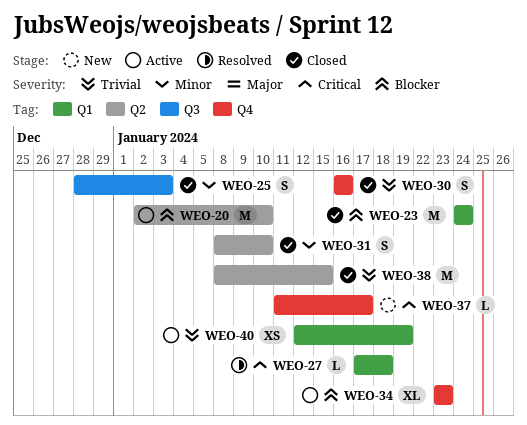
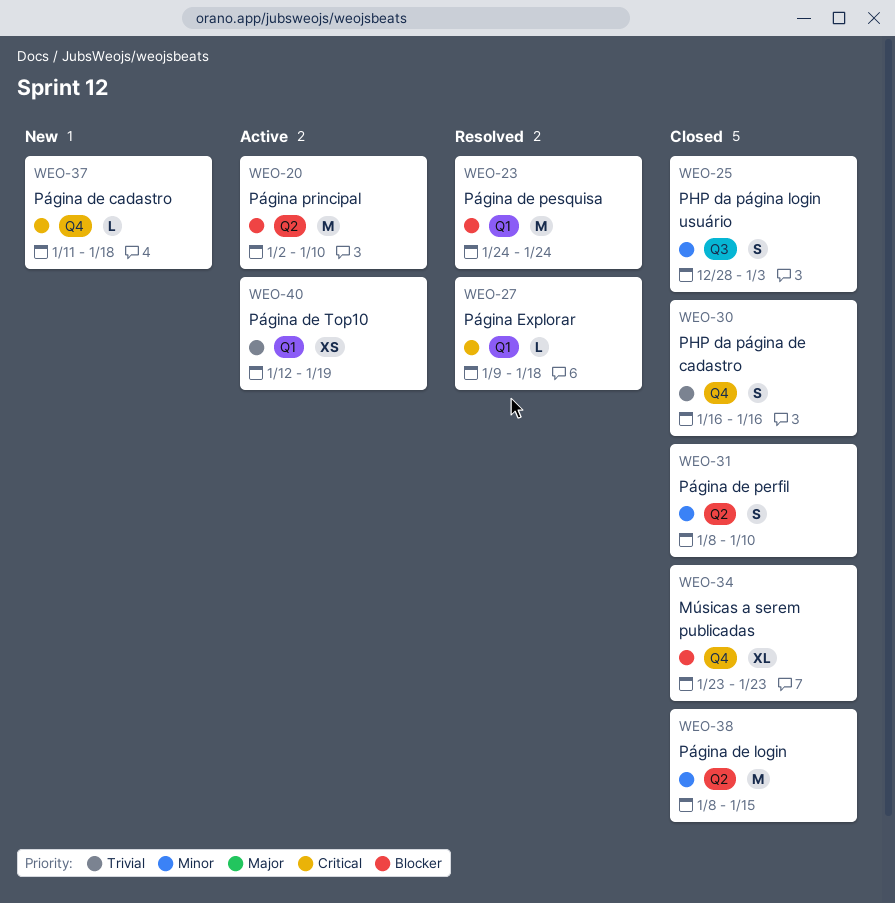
WEO-23, status: Closed -> Resolved
WEO-27, start: Jan 17 -> Jan 9
WEO-34, status: Active -> Closed
WEO-37, due: Jan 17 -> Jan 18
WEO-38, priority: Trivial -> Minor

